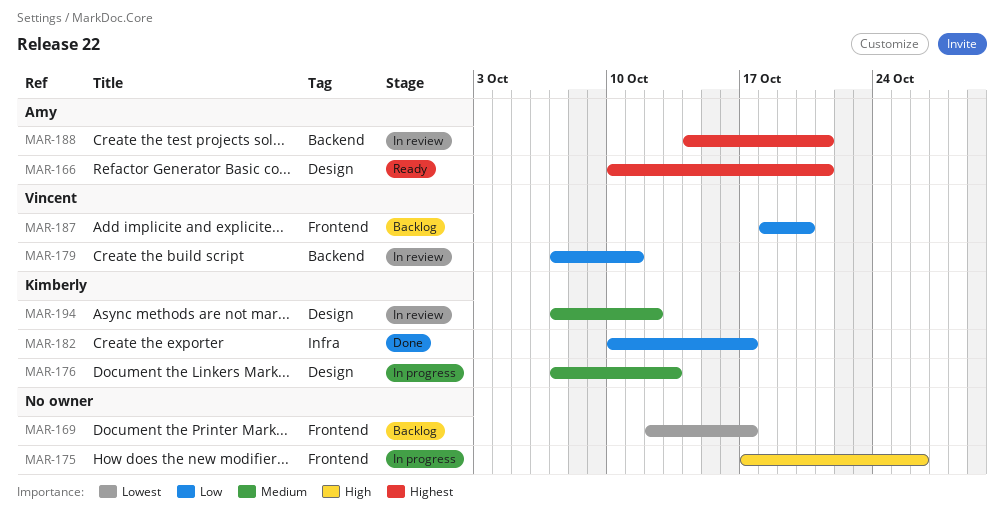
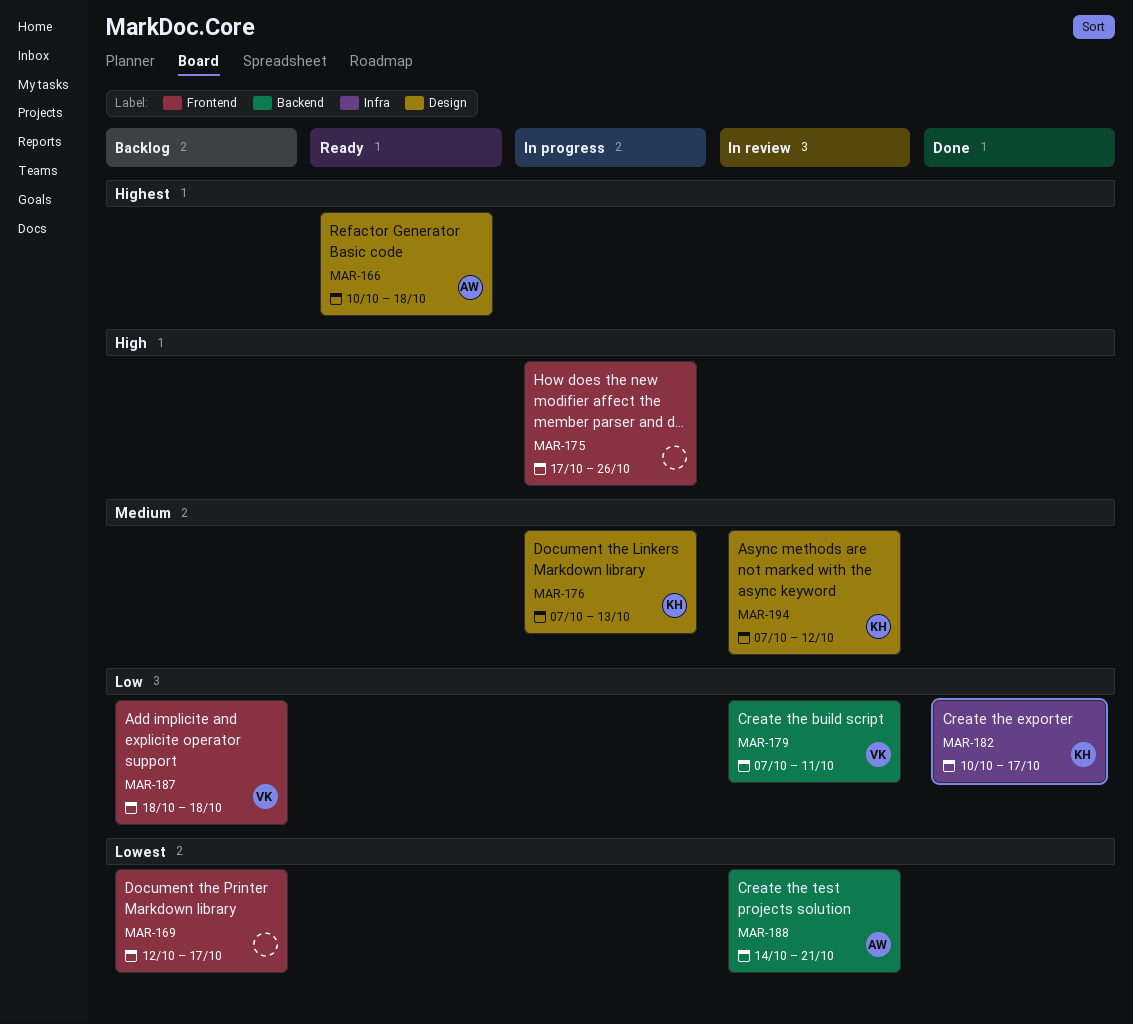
MAR-166, due: Oct 21 -> Oct 18
MAR-187, due: Oct 20 -> Oct 18
MAR-188, priority: Highest -> Lowest

